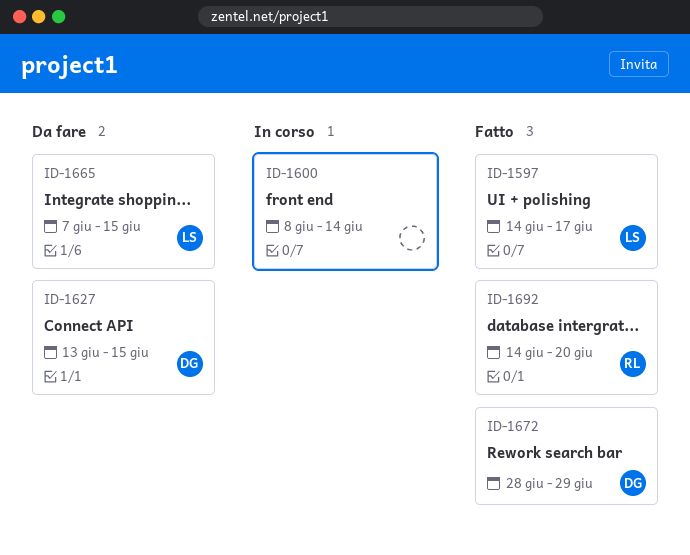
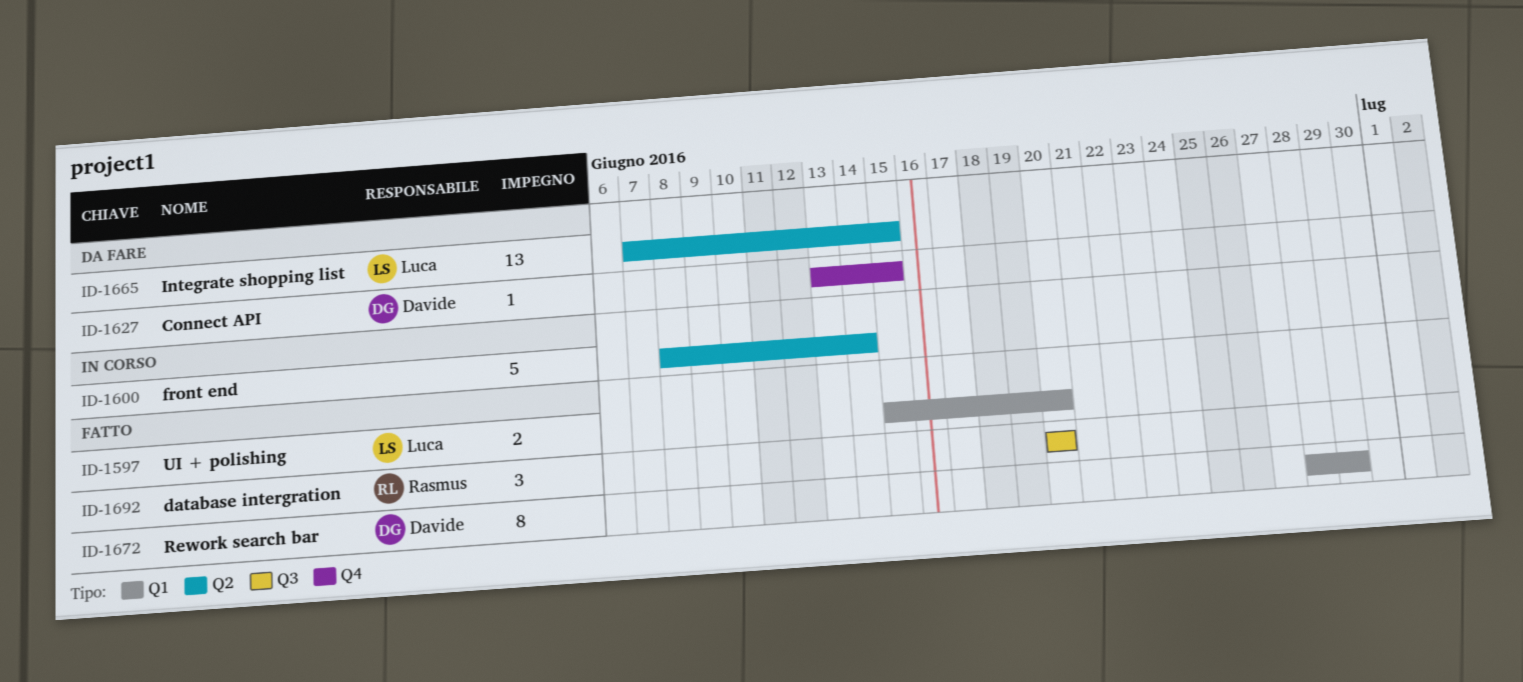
ID-1597, start: Jun 14 -> Jun 15
ID-1597, due: Jun 17 -> Jun 20
ID-1692, start: Jun 14 -> Jun 20

